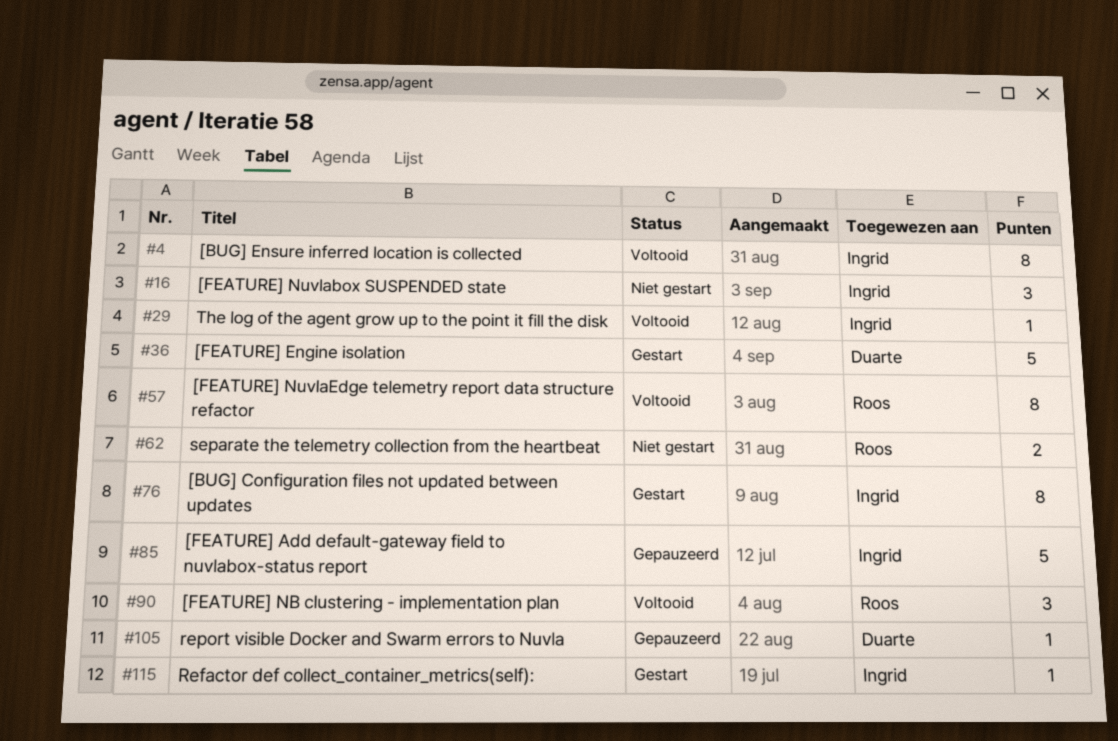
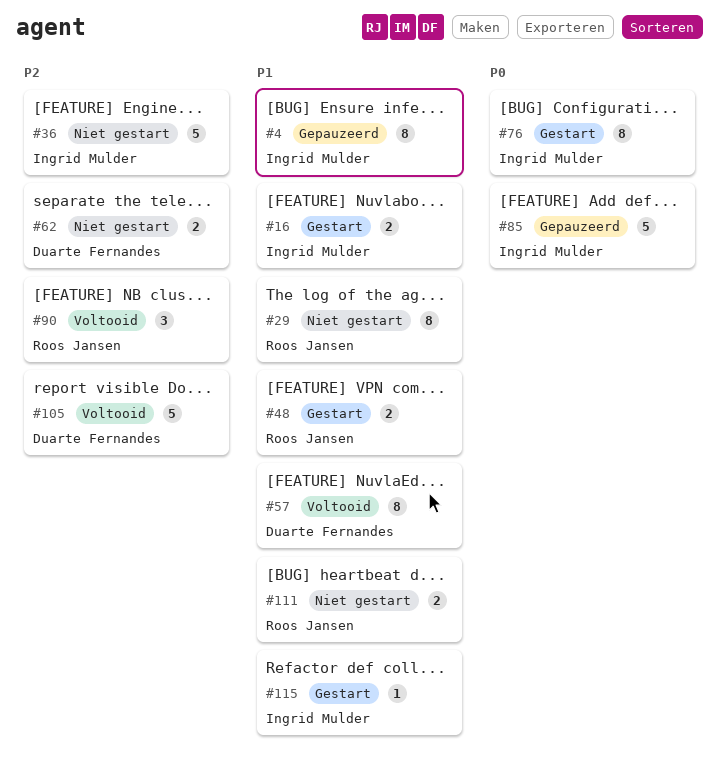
#4, status: Voltooid -> Gepauzeerd
#16, status: Niet gestart -> Gestart
#16, estimate: 3 -> 2
#29, status: Voltooid -> Niet gestart
#29, owner: Ingrid Mulder -> Roos Jansen
#29, estimate: 1 -> 8
#36, status: Gestart -> Niet gestart
#36, owner: Duarte Fernandes -> Ingrid Mulder
#48: none -> present
#57, owner: Roos Jansen -> Duarte Fernandes
#62, owner: Roos Jansen -> Duarte Fernandes
#105, status: Gepauzeerd -> Voltooid
#105, estimate: 1 -> 5
#111: none -> present

